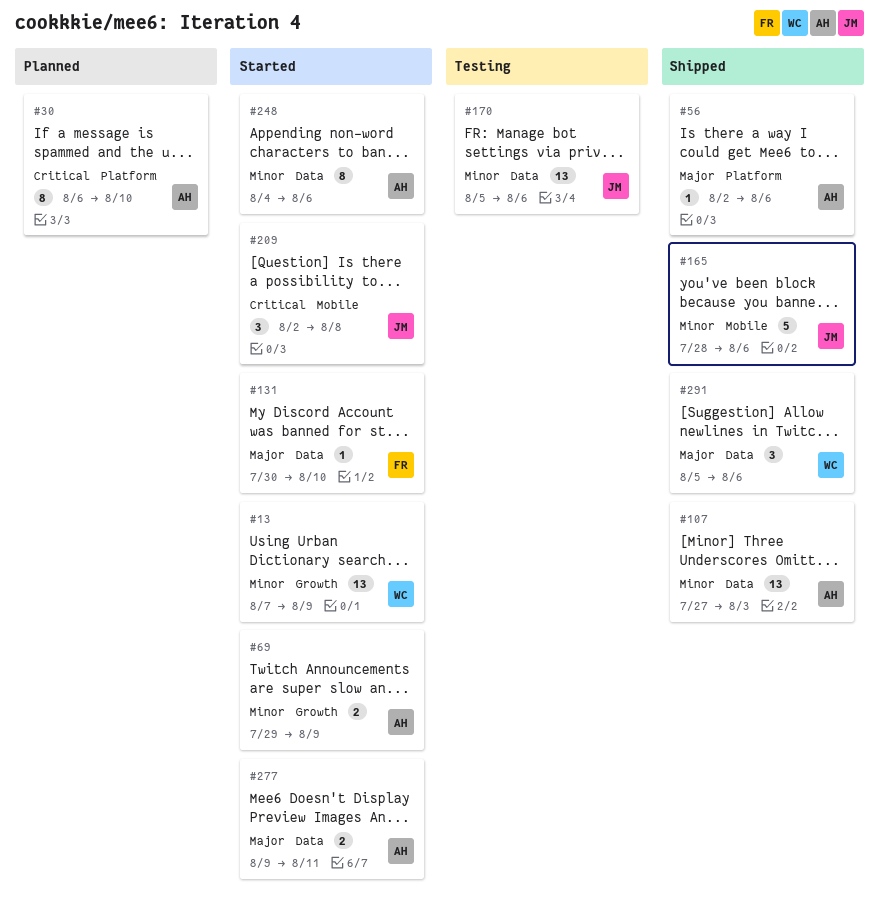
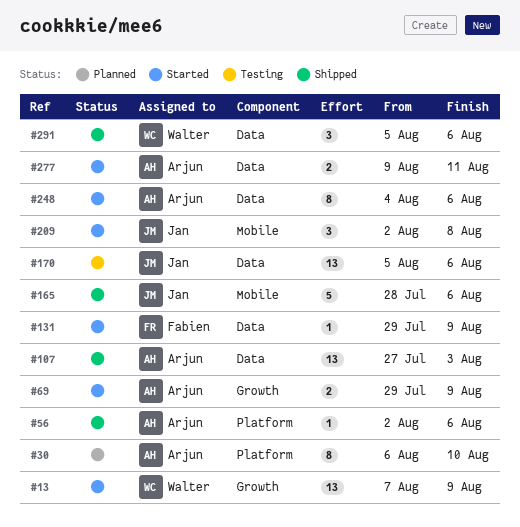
#131, start: Jul 30 -> Jul 29
#131, due: Aug 10 -> Aug 9

